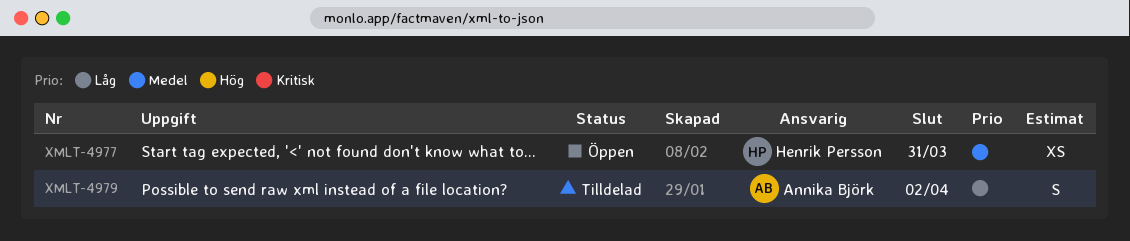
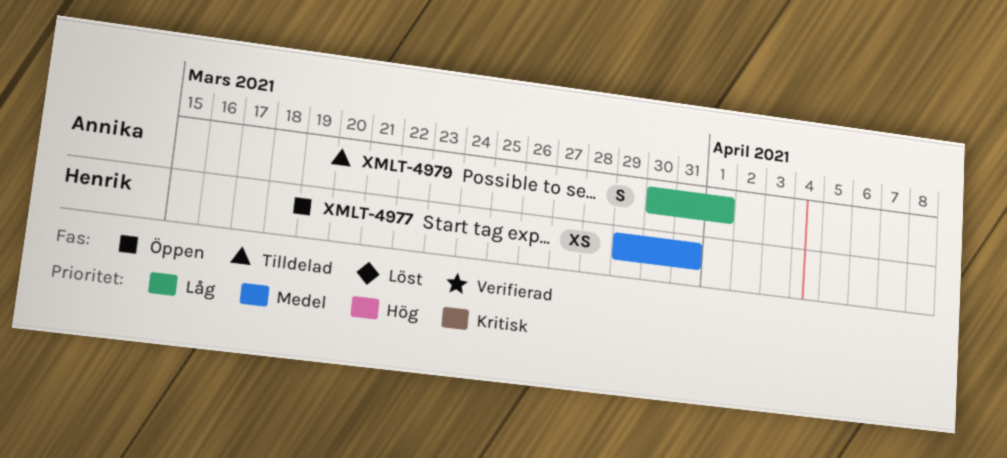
XMLT-4979, due: Apr 2 -> Apr 1

